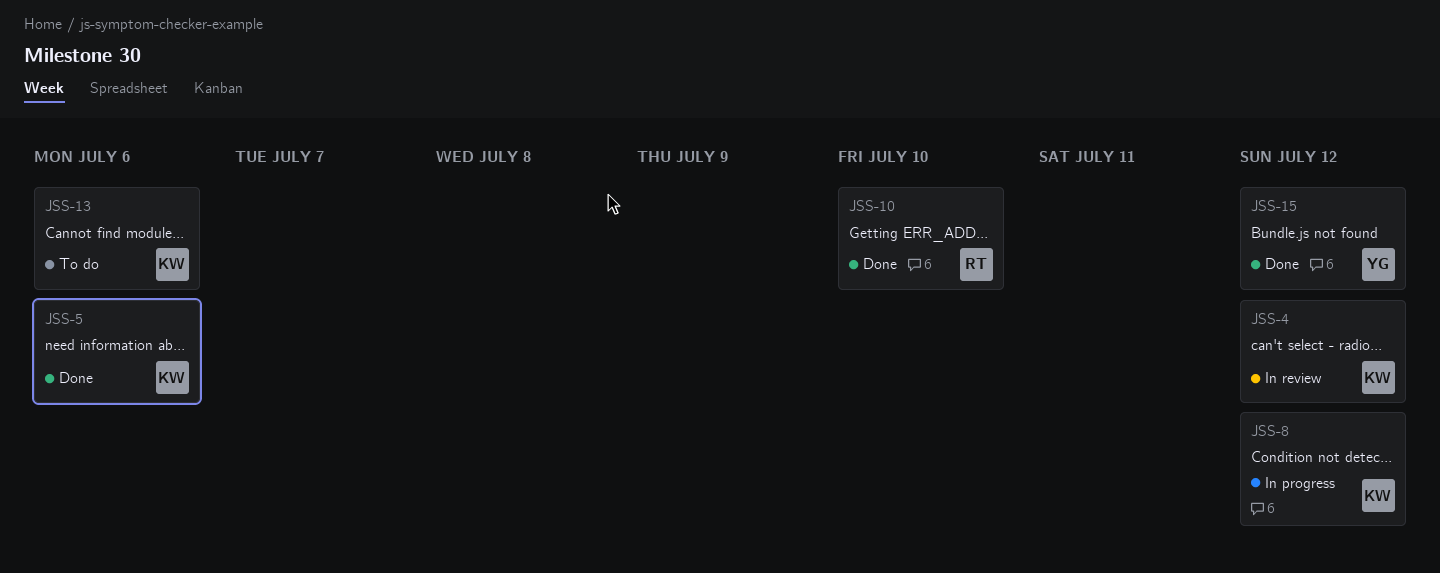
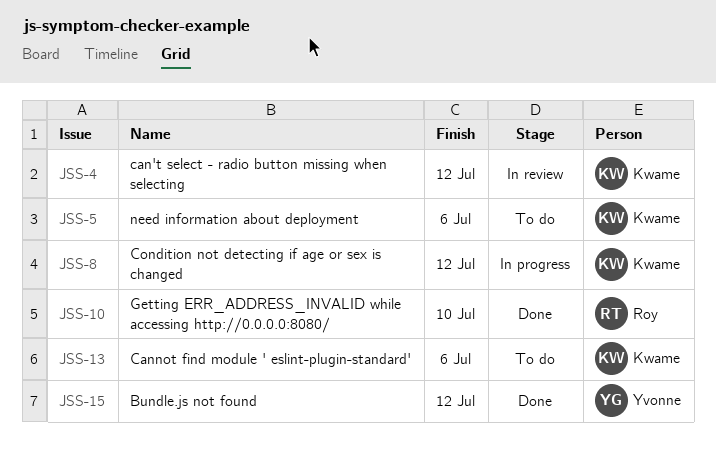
JSS-5, status: Done -> To do

